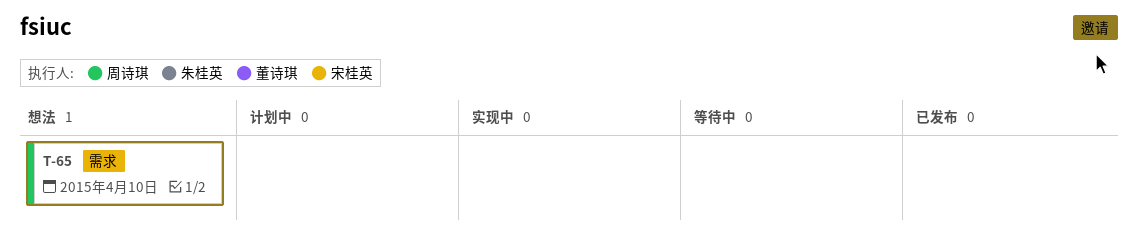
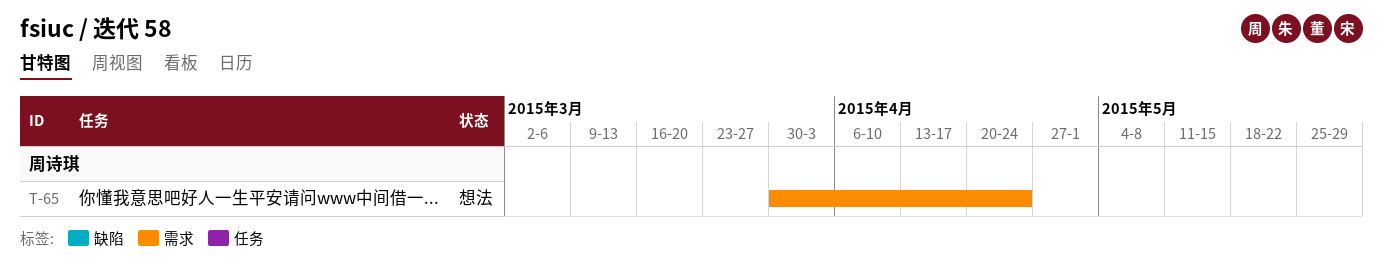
T-65, due: Apr 10 -> Apr 24

